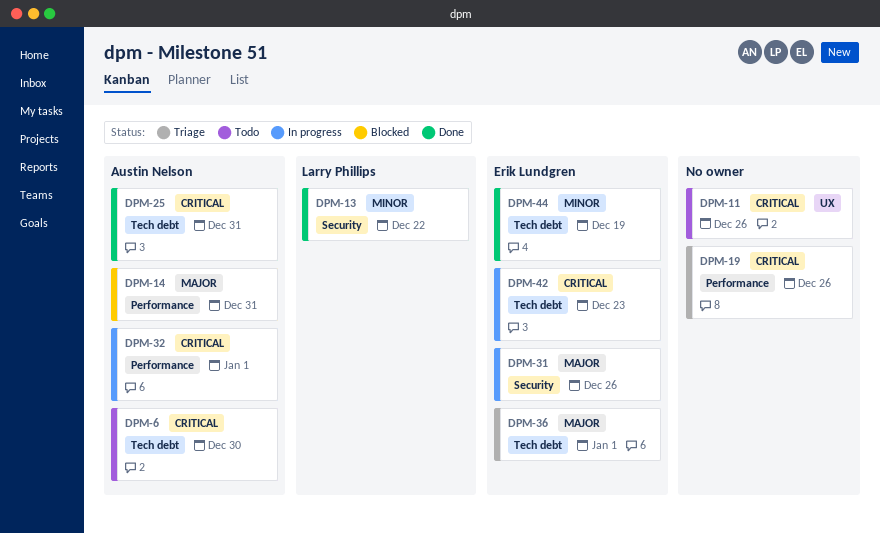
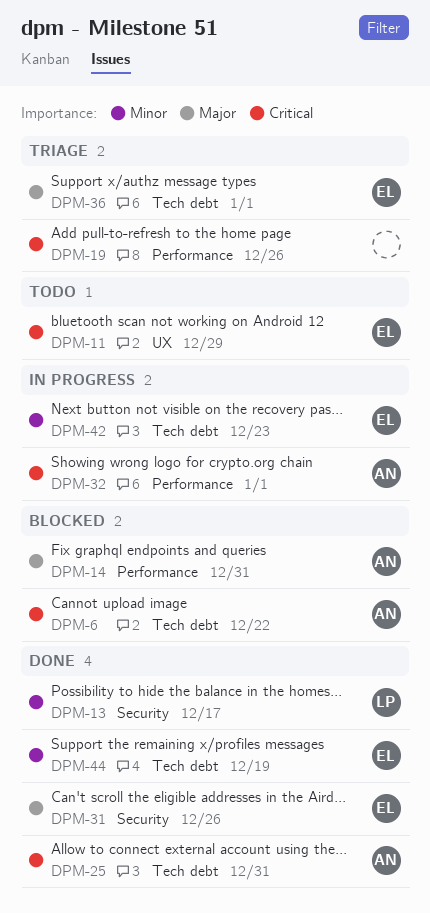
DPM-6, status: Todo -> Blocked
DPM-6, due: Dec 30 -> Dec 22
DPM-11, owner: none -> Erik Lundgren
DPM-11, due: Dec 26 -> Dec 29
DPM-13, due: Dec 22 -> Dec 17
DPM-31, status: In progress -> Done
DPM-42, priority: Critical -> Minor

